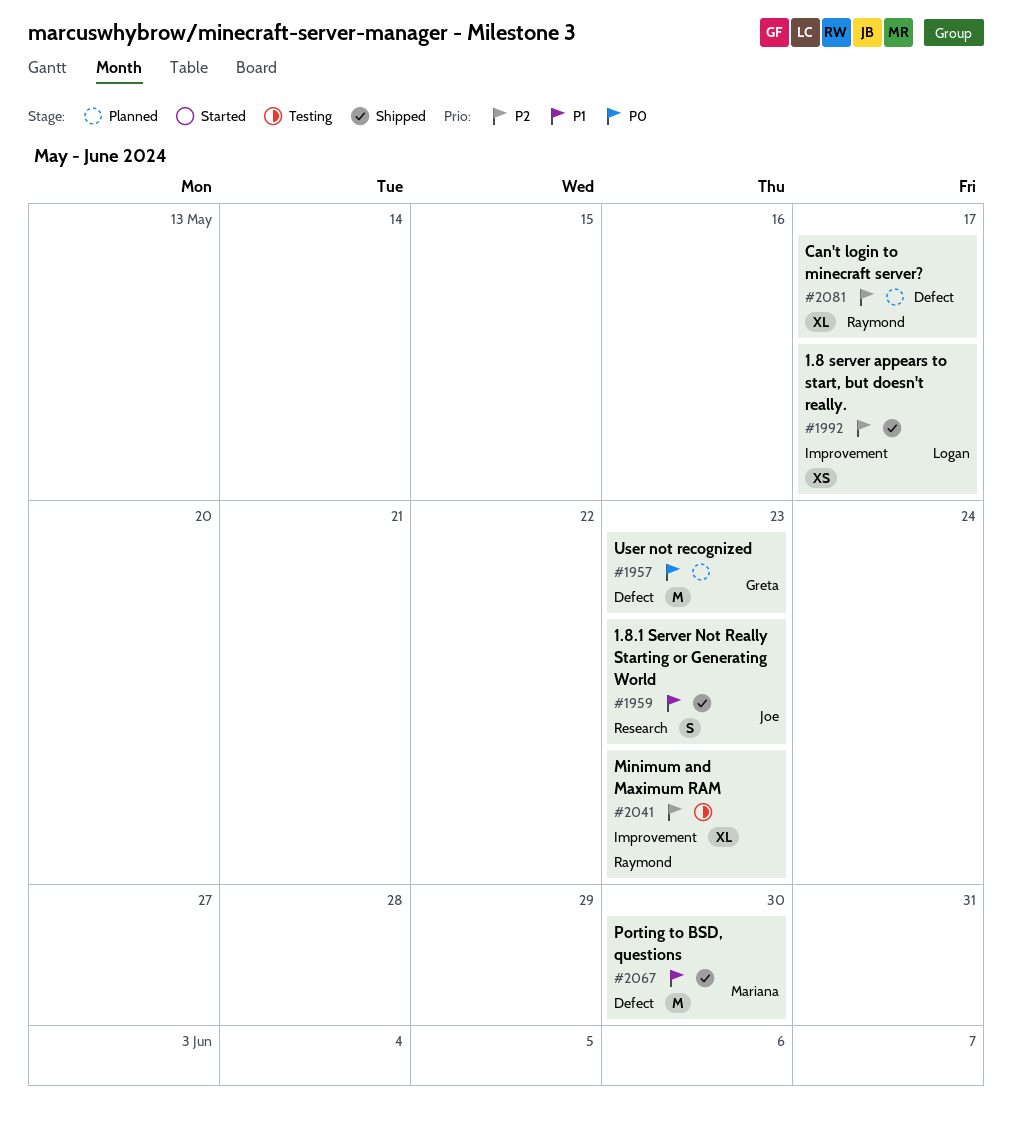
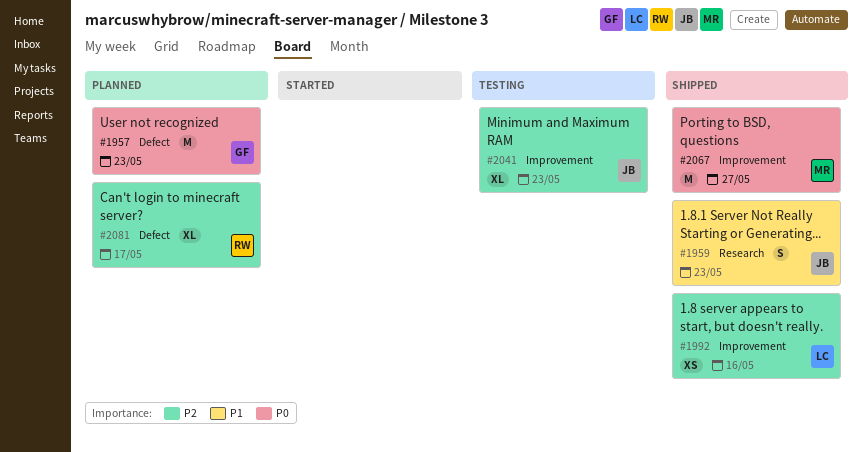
#1992, due: May 17 -> May 16
#2041, owner: Raymond -> Joe
#2067, priority: P1 -> P0
#2067, label: Defect -> Improvement
#2067, due: May 30 -> May 27

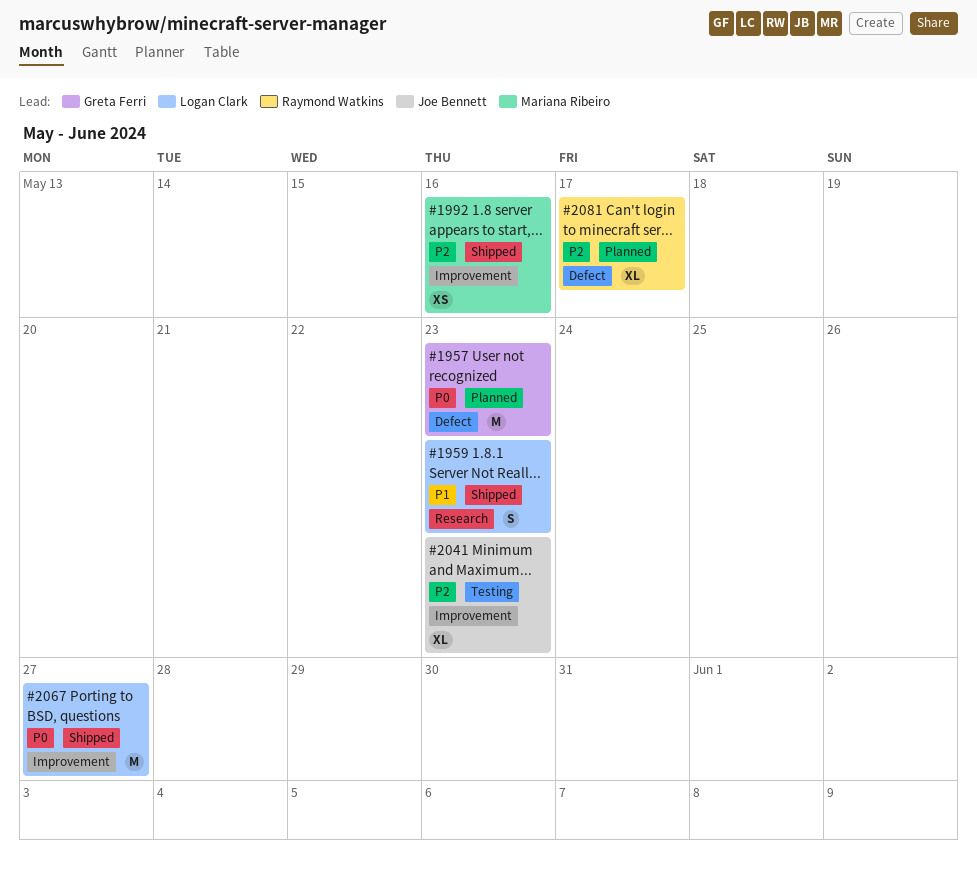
#1959, owner: Joe Bennett -> Logan Clark
#1992, owner: Logan Clark -> Mariana Ribeiro
#2067, owner: Mariana Ribeiro -> Logan Clark

